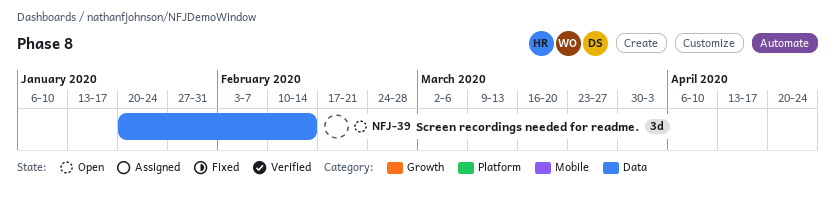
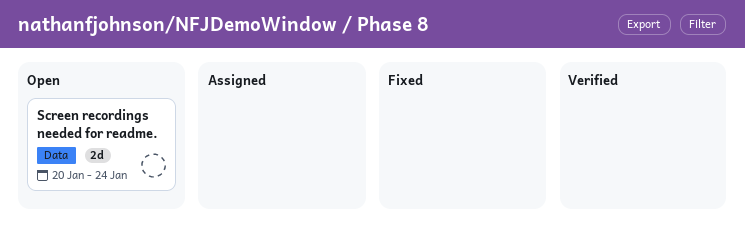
Screen recordings needed for readme., estimate: 3d -> 2d
Screen recordings needed for readme., due: Feb 14 -> Jan 24

